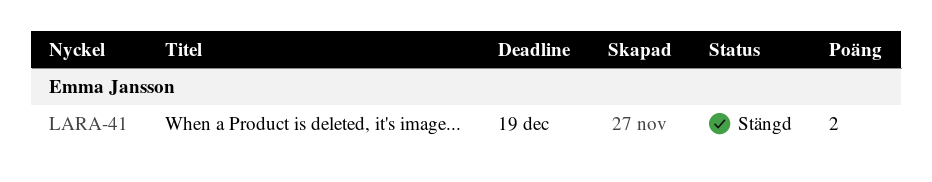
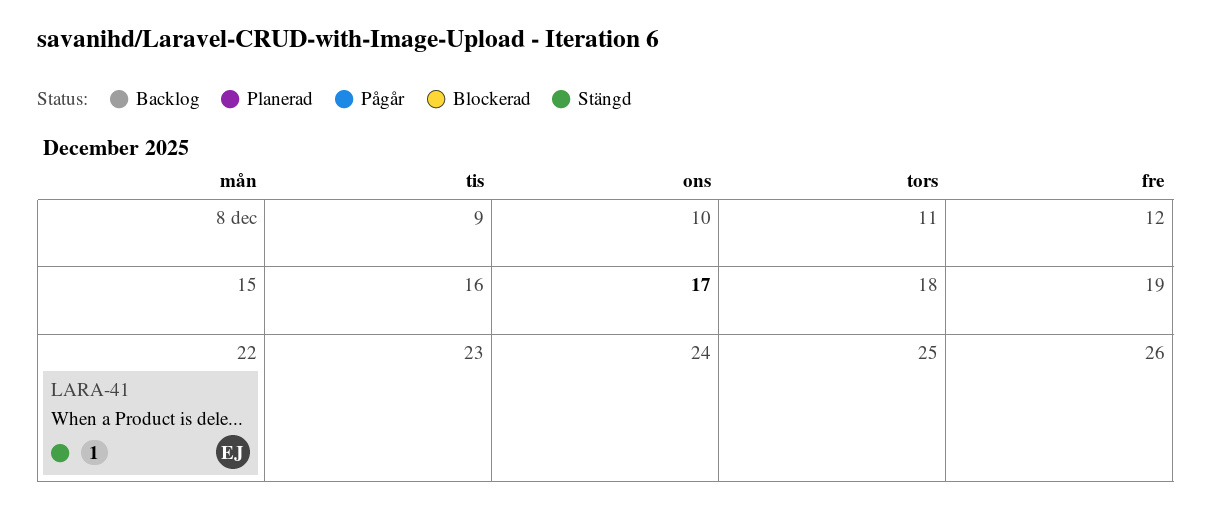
LARA-41, estimate: 2 -> 1
LARA-41, due: Dec 19 -> Dec 22

